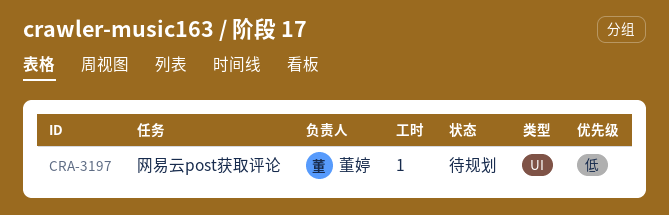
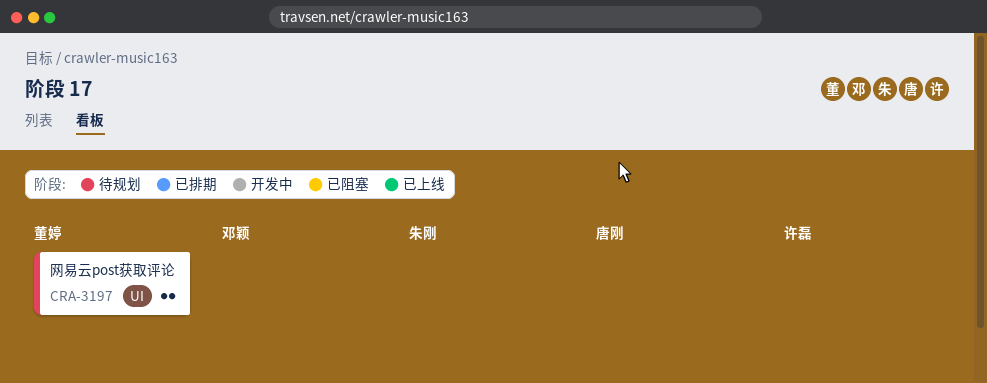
CRA-3197, estimate: 1 -> 2

